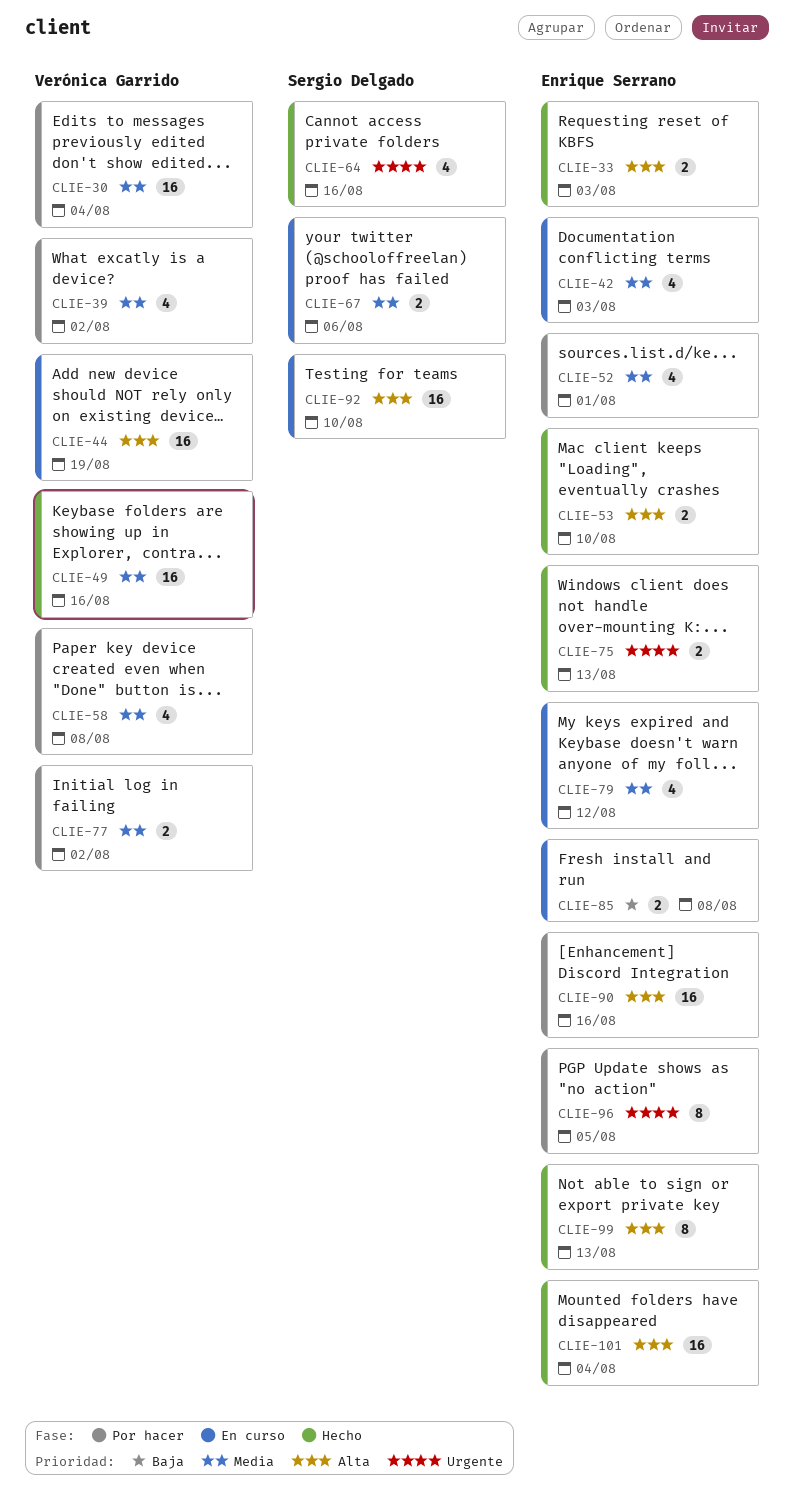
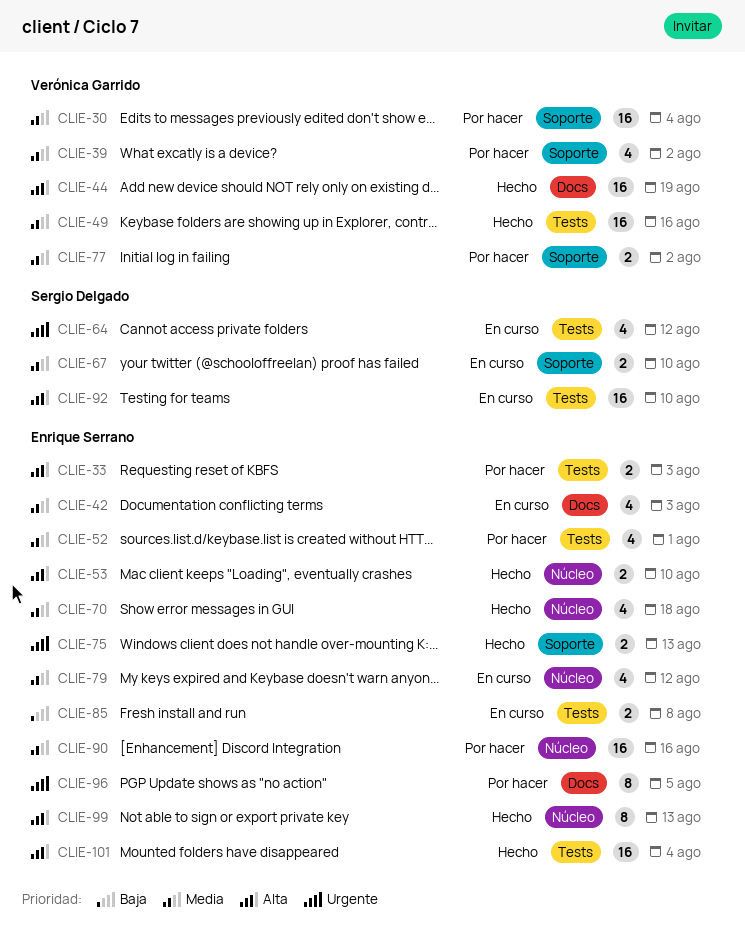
CLIE-33, status: Hecho -> Por hacer
CLIE-44, status: En curso -> Hecho
CLIE-58: present -> none
CLIE-64, status: Hecho -> En curso
CLIE-64, due: Aug 16 -> Aug 12
CLIE-67, due: Aug 6 -> Aug 10
CLIE-70: none -> present
CLIE-90, priority: Alta -> Media

